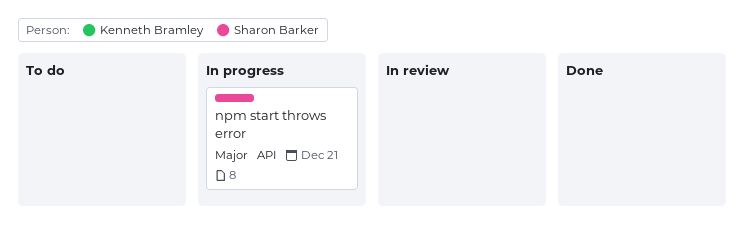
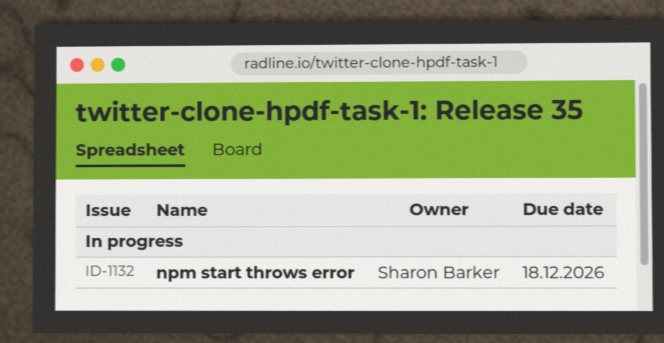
npm start throws error, due: Dec 21 -> Dec 18

